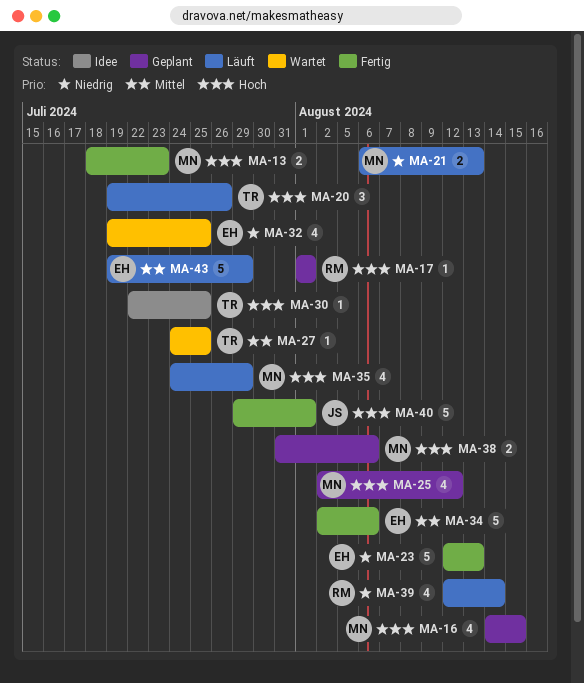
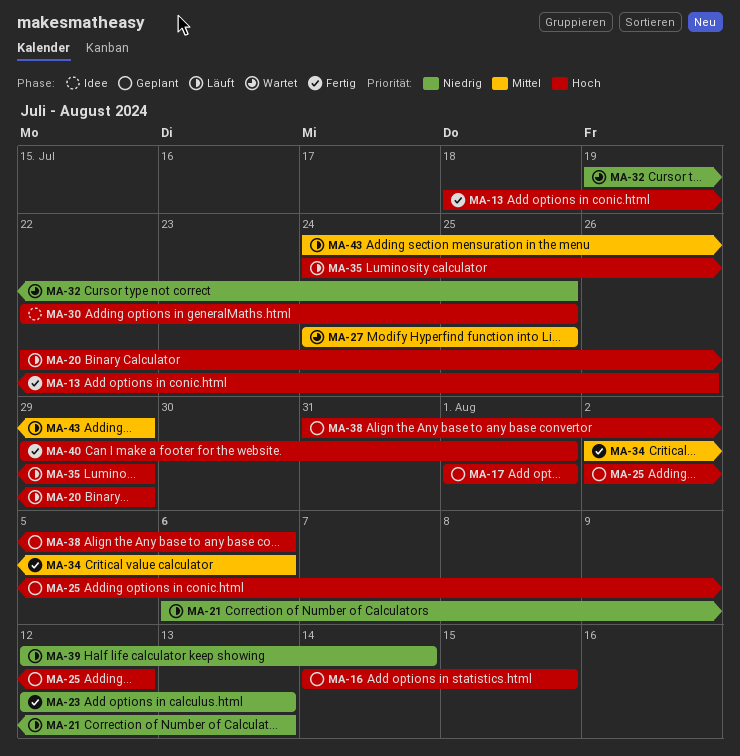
MA-13, due: Jul 23 -> Jul 26
MA-20, start: Jul 19 -> Jul 22
MA-20, due: Jul 26 -> Jul 29
MA-43, start: Jul 19 -> Jul 24

